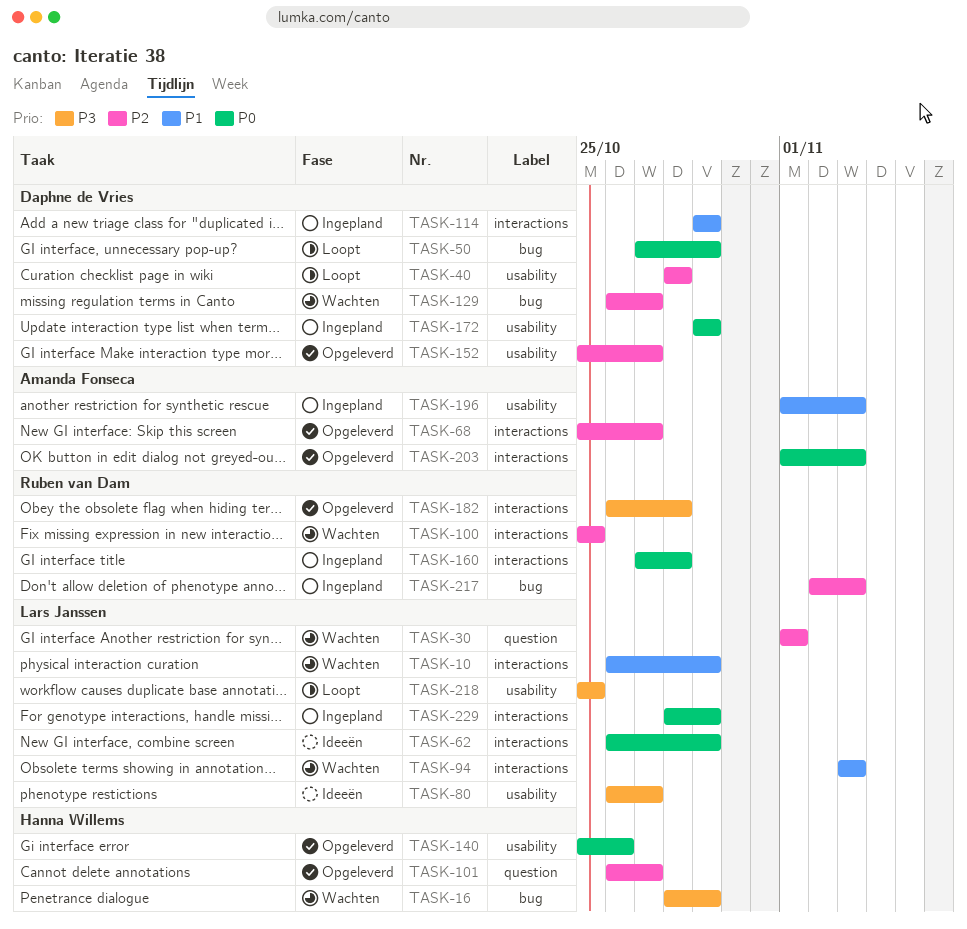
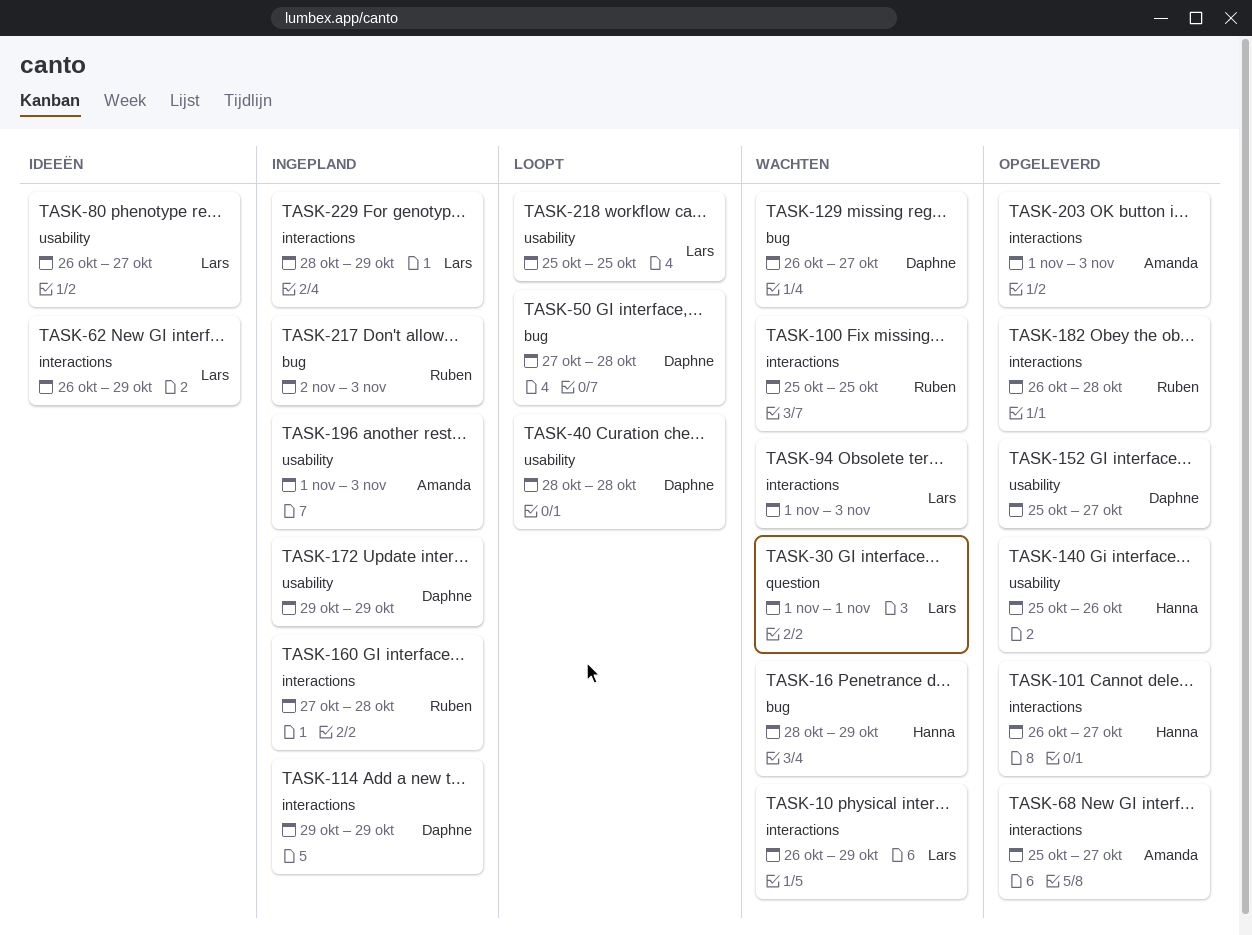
TASK-50, due: Oct 29 -> Oct 28
TASK-94, start: Nov 3 -> Nov 1
TASK-101, label: question -> interactions

